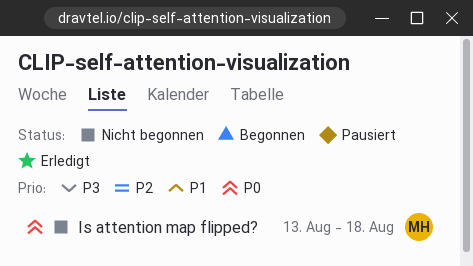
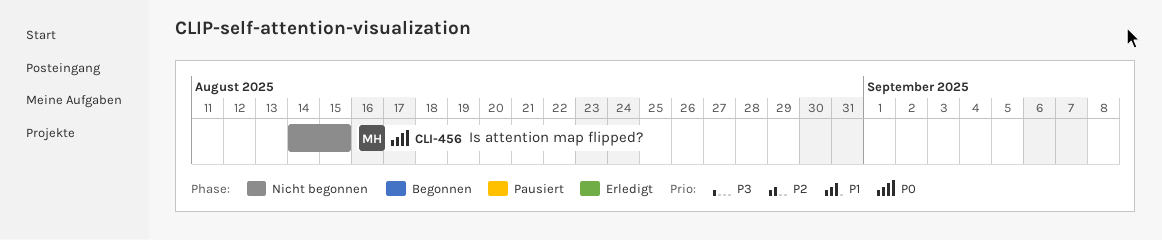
Is attention map flipped?, start: Aug 13 -> Aug 14
Is attention map flipped?, due: Aug 18 -> Aug 15

